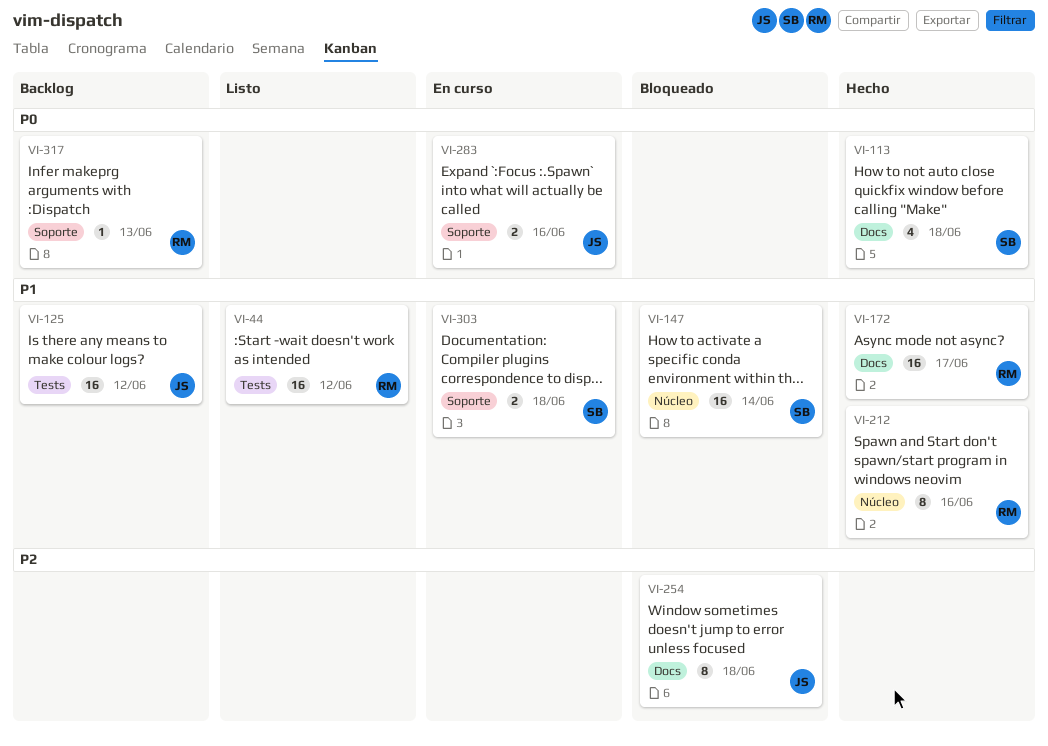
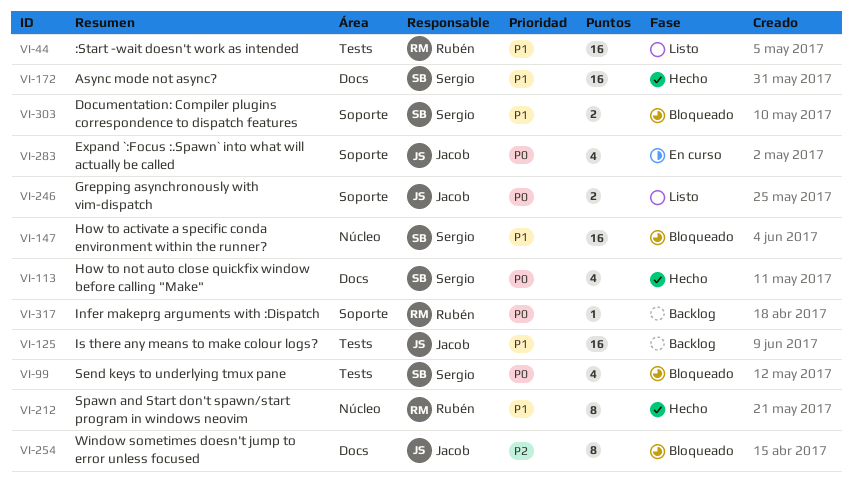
VI-99: none -> present
VI-172, owner: Rubén -> Sergio
VI-246: none -> present
VI-283, estimate: 2 -> 4
VI-303, status: En curso -> Bloqueado

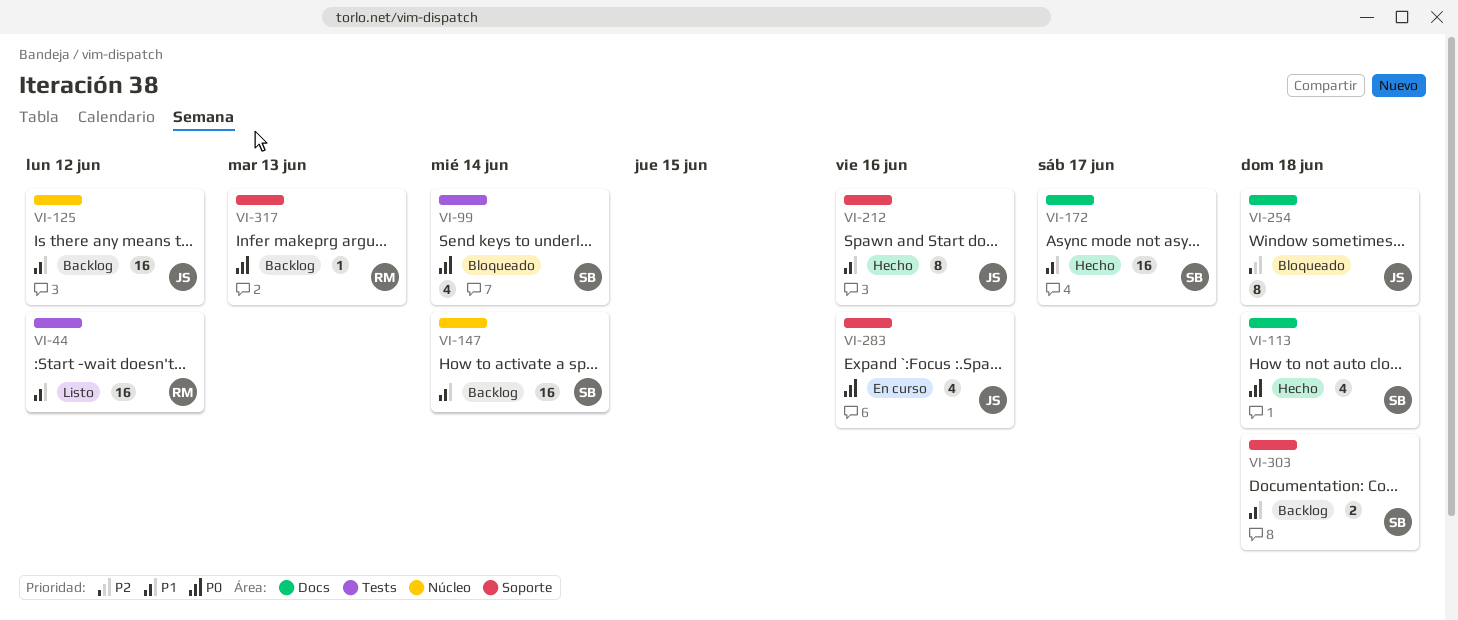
VI-125, label: Tests -> Núcleo
VI-147, status: Bloqueado -> Backlog
VI-212, owner: Rubén -> Jacob
VI-212, label: Núcleo -> Soporte
VI-246: present -> none
VI-303, status: Bloqueado -> Backlog

